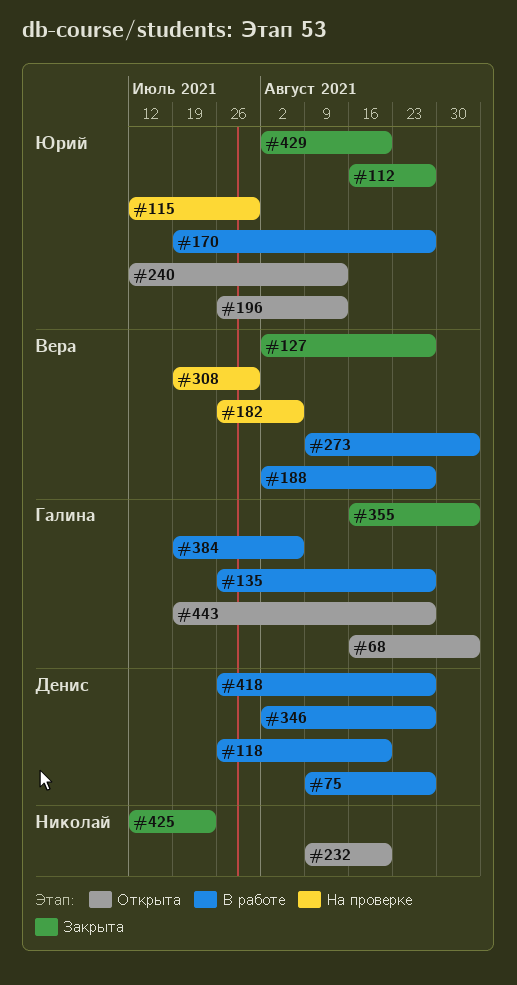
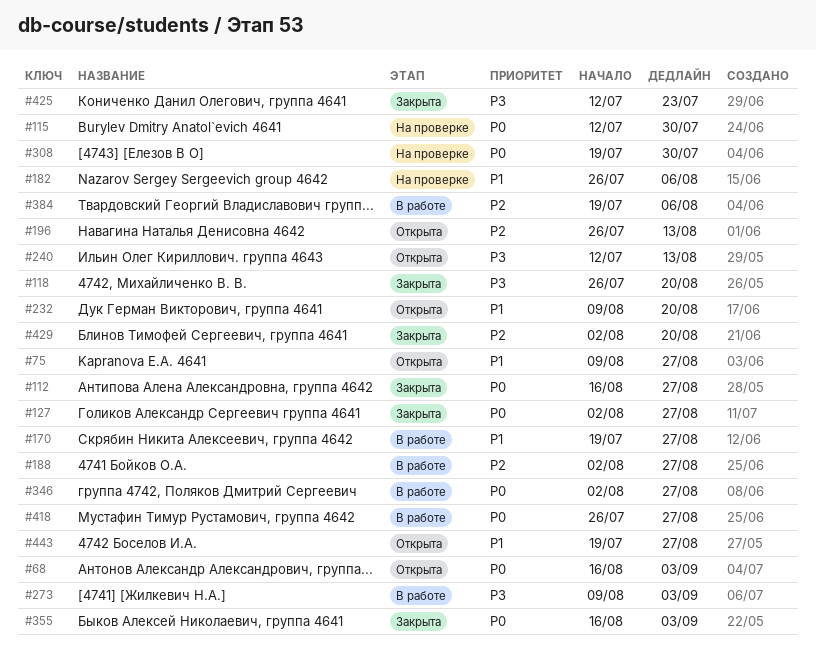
#75, status: В работе -> Открыта
#118, status: В работе -> Закрыта
#135: present -> none

